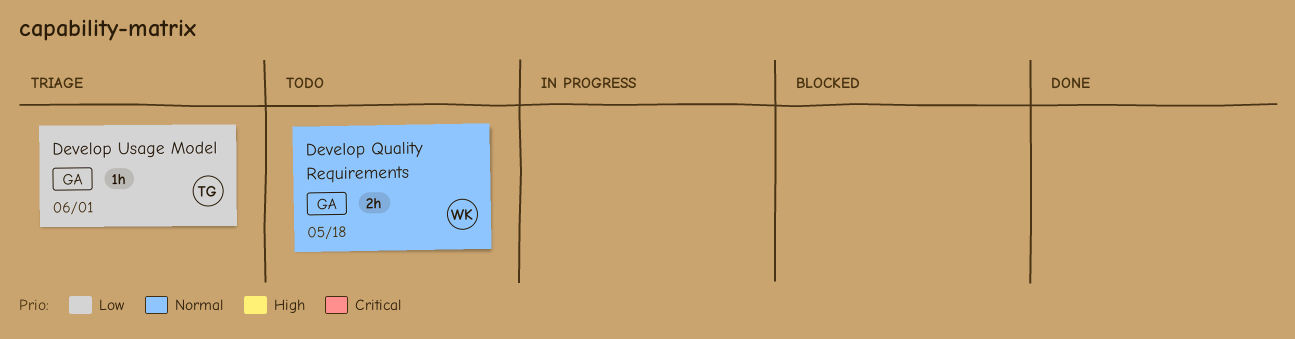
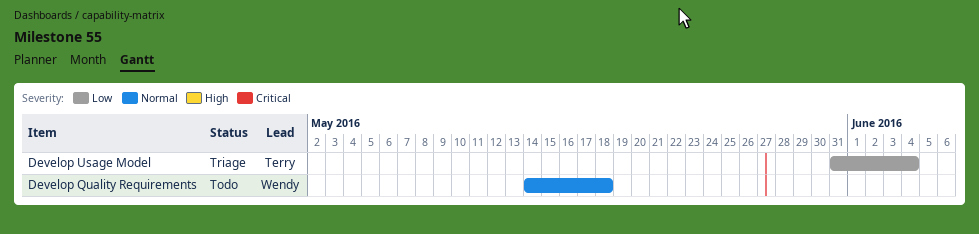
Develop Usage Model, due: Jun 1 -> Jun 4

